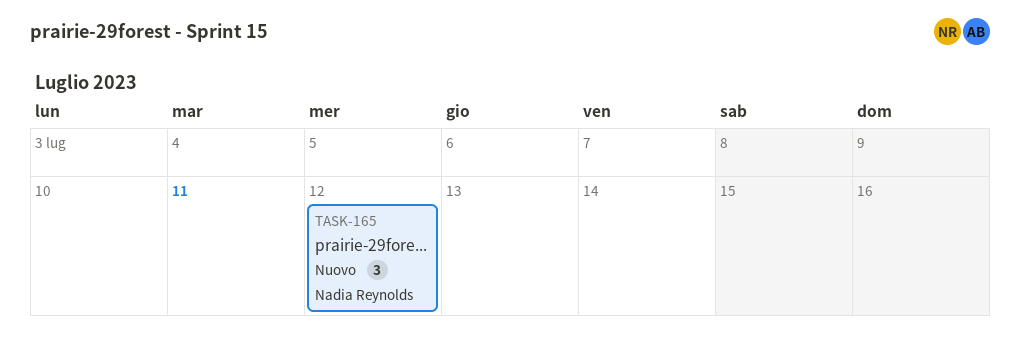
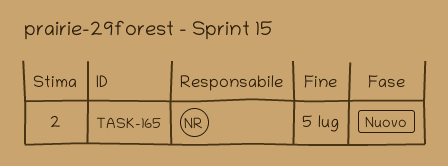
TASK-165, estimate: 3 -> 2
TASK-165, due: Jul 12 -> Jul 5

